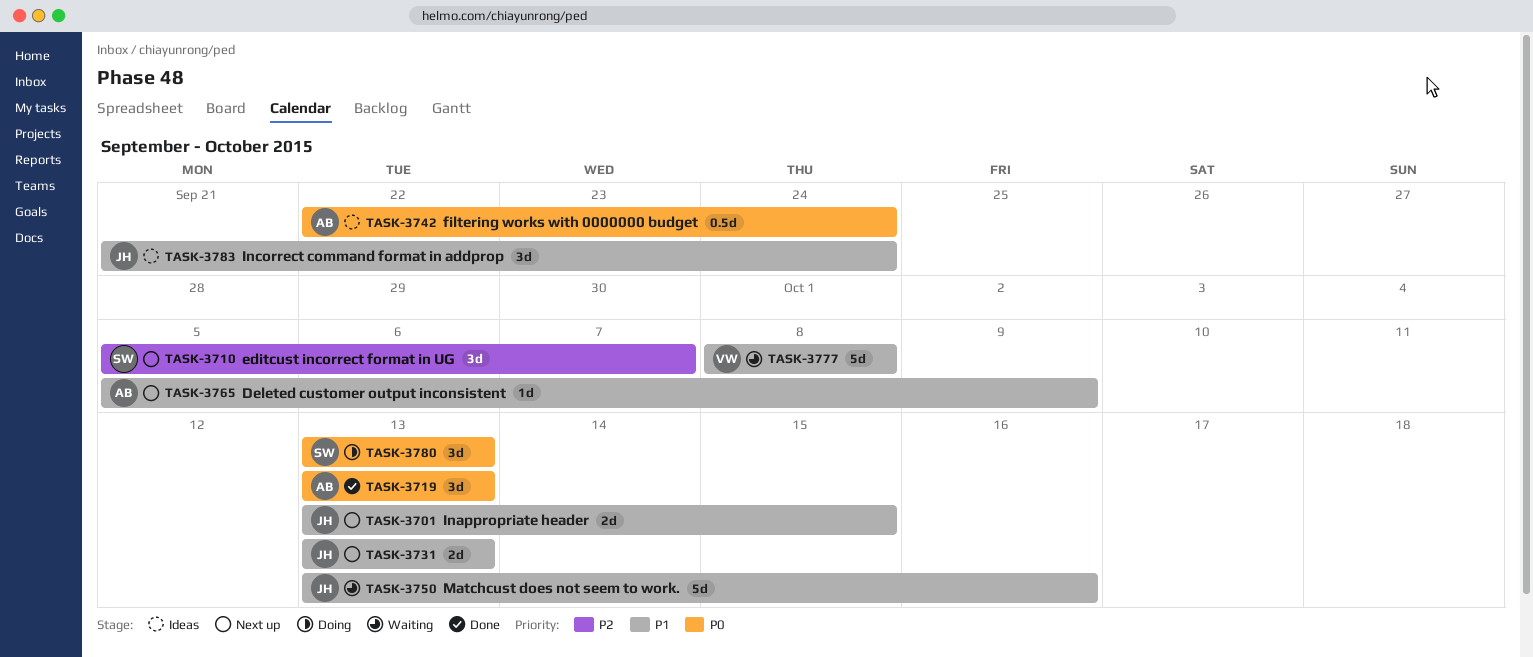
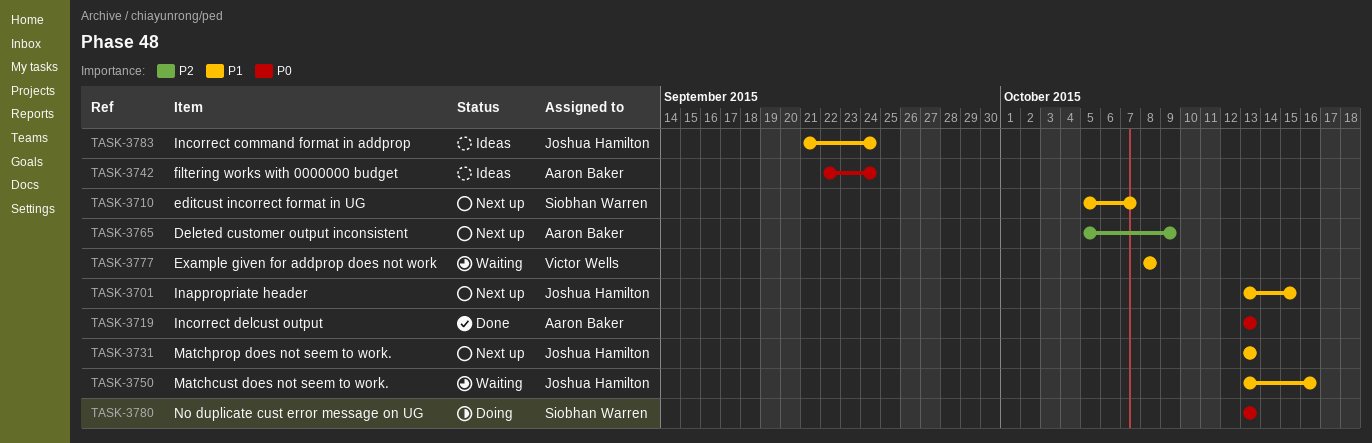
TASK-3710, priority: P2 -> P1
TASK-3765, priority: P1 -> P2

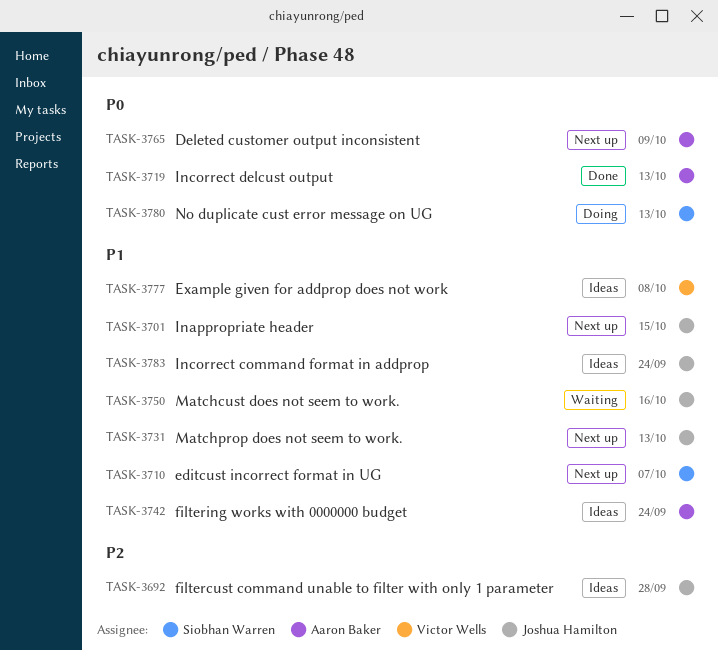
TASK-3692: none -> present
TASK-3742, priority: P0 -> P1
TASK-3765, priority: P2 -> P0
TASK-3777, status: Waiting -> Ideas

